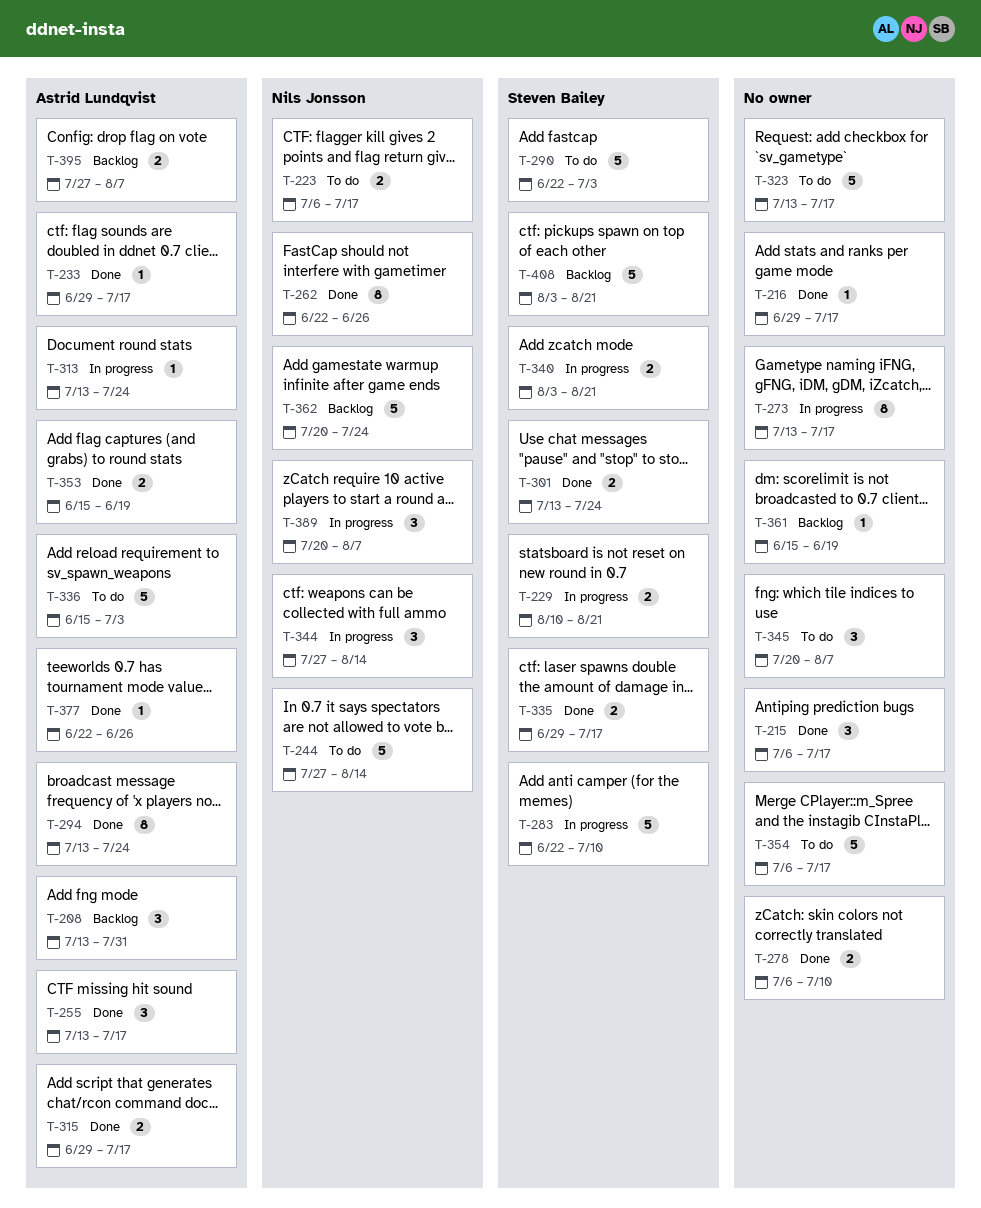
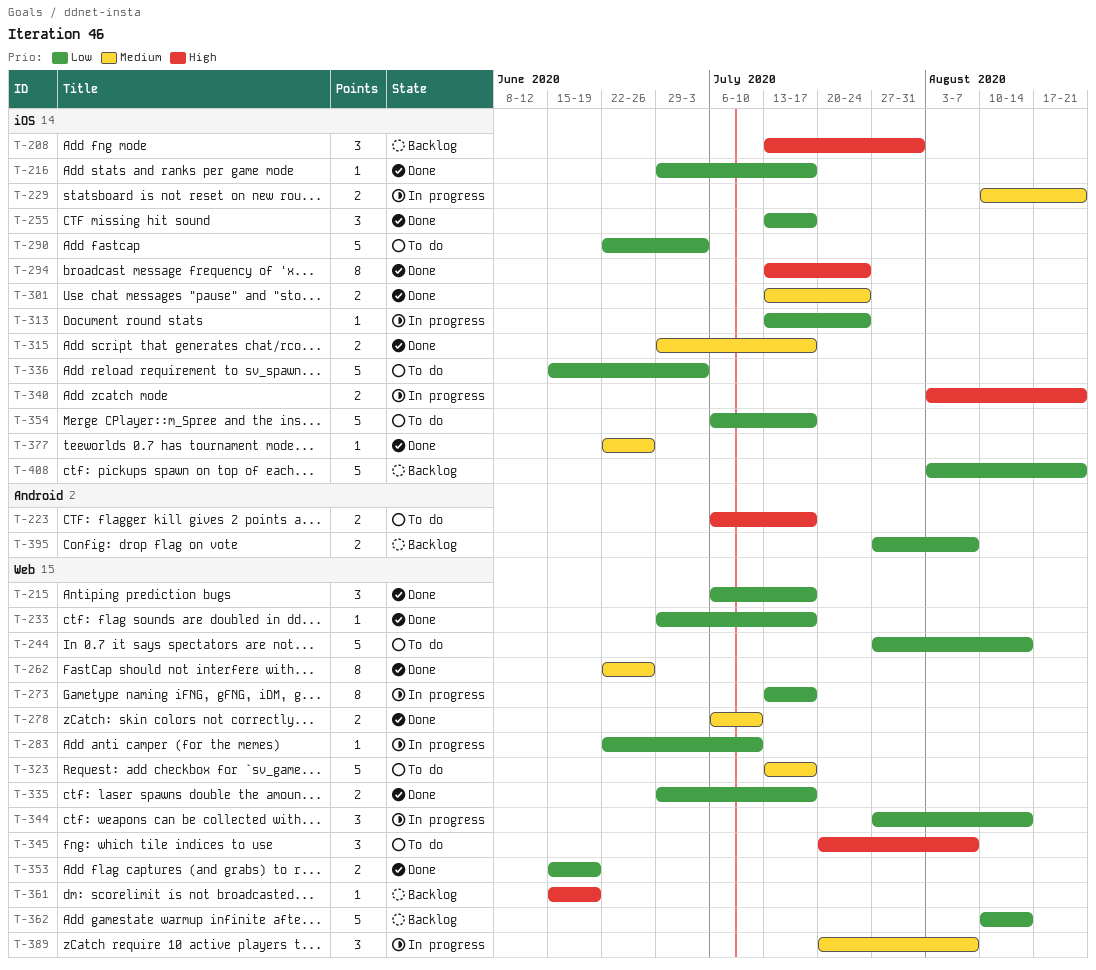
T-283, estimate: 5 -> 1
T-362, start: Jul 20 -> Aug 10
T-362, due: Jul 24 -> Aug 14

